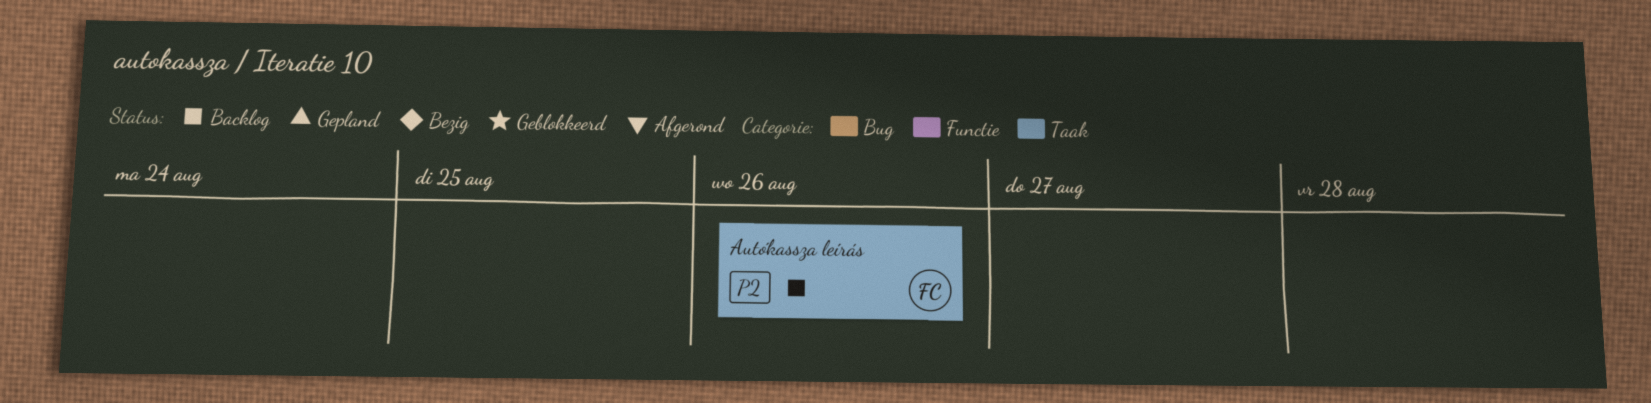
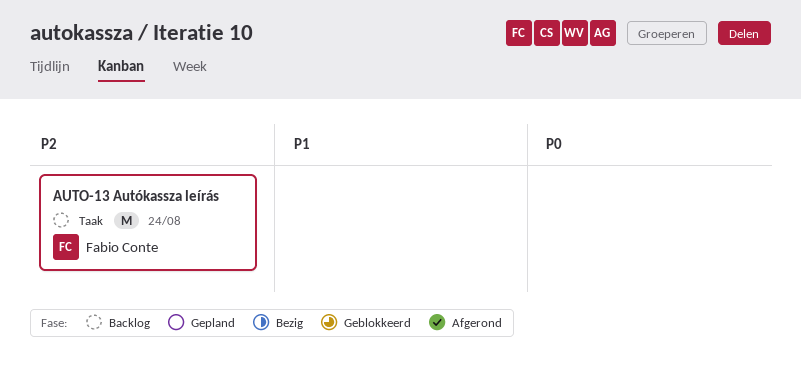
Autókassza leírás, due: Aug 26 -> Aug 24

